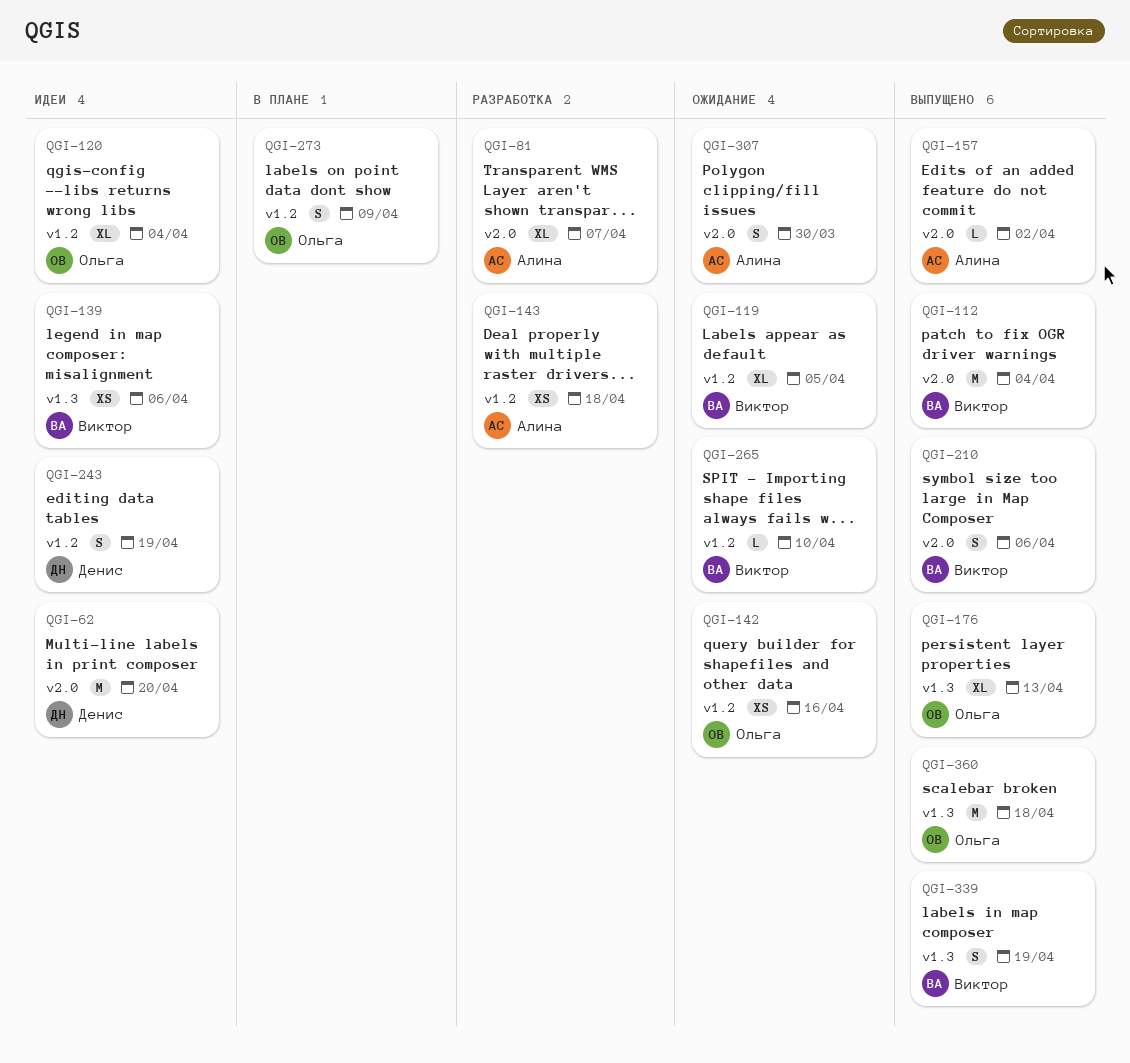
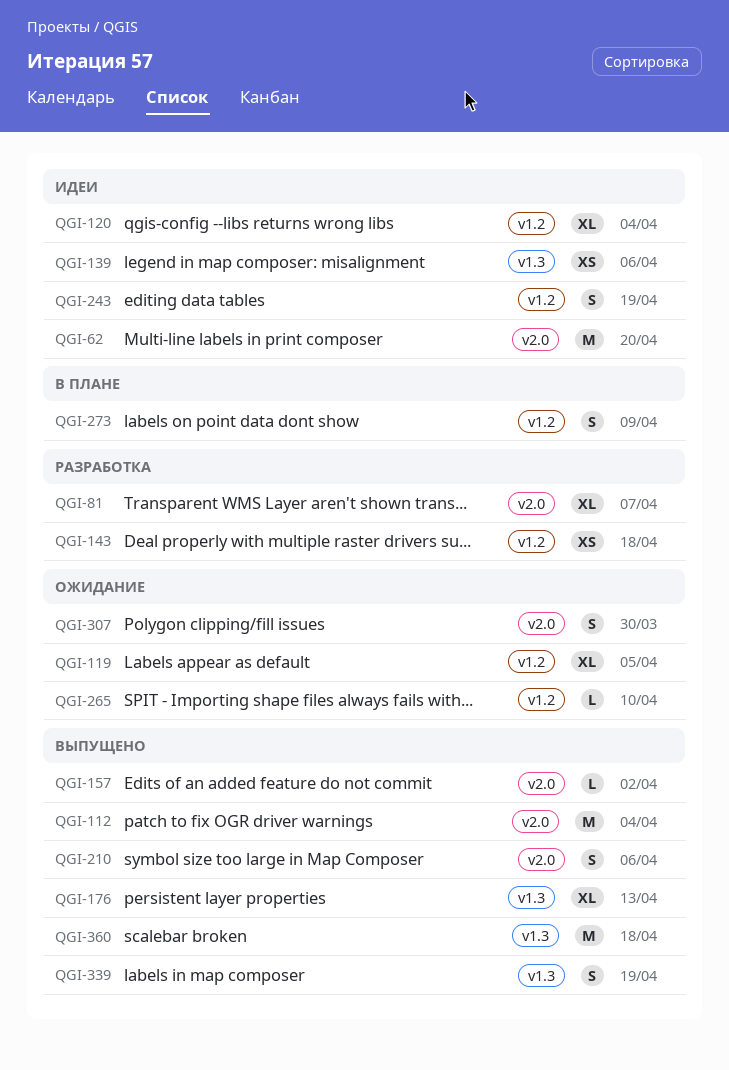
QGI-142: present -> none

